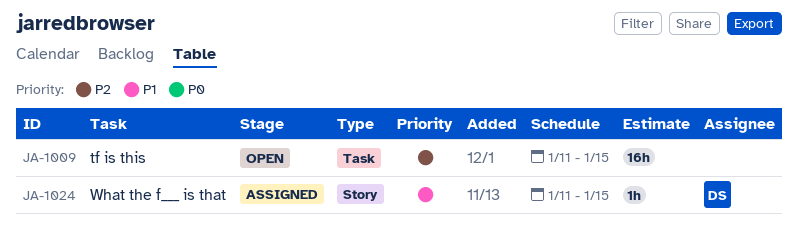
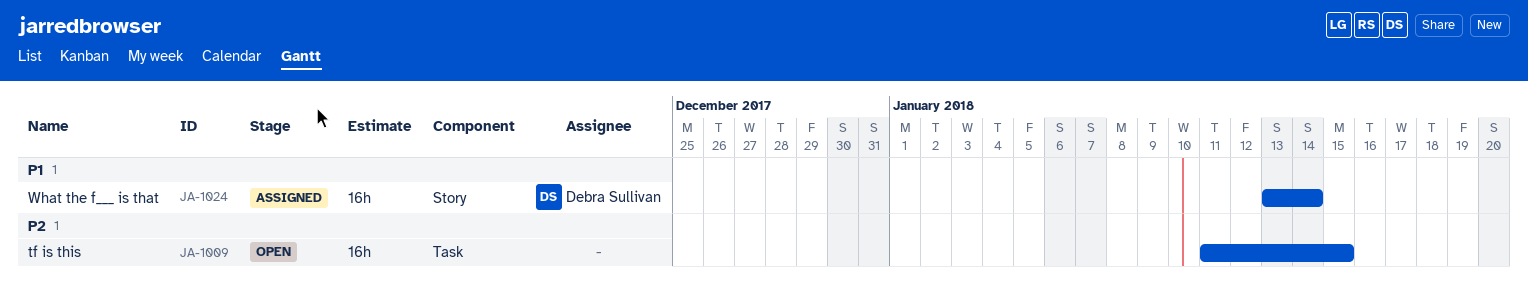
JA-1024, estimate: 1h -> 16h
JA-1024, start: Jan 11 -> Jan 13
JA-1024, due: Jan 15 -> Jan 14

